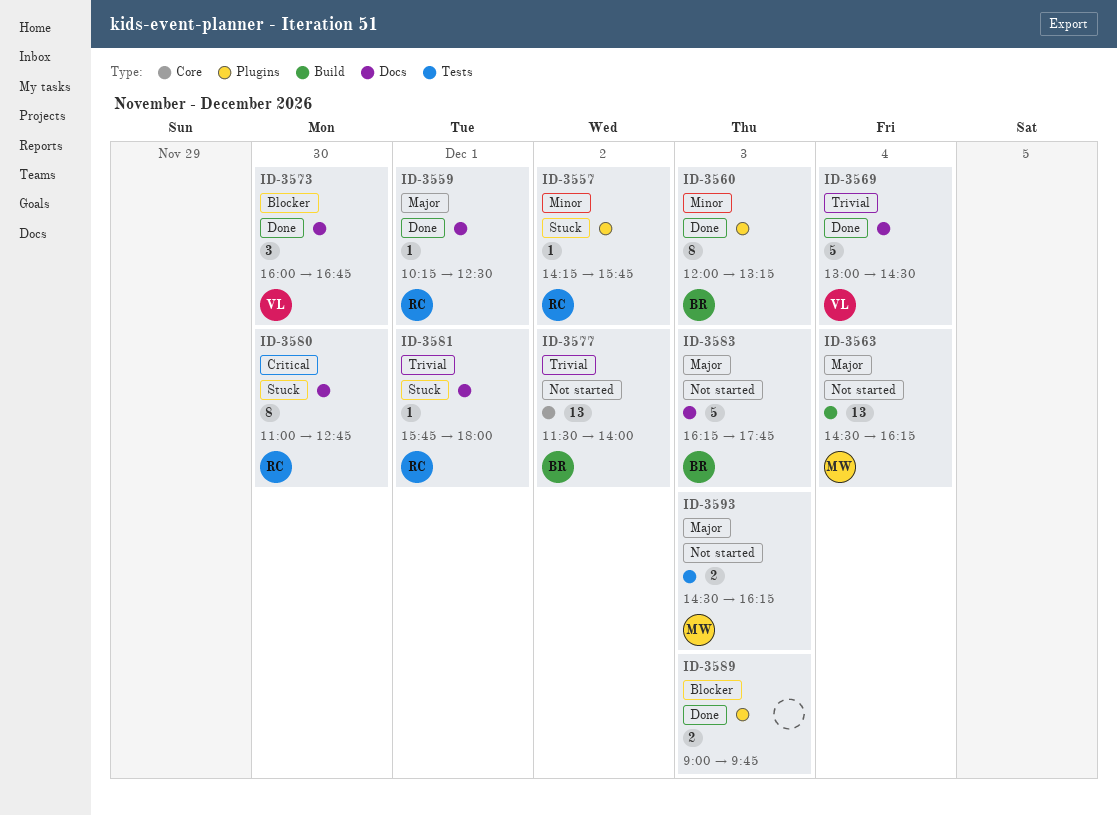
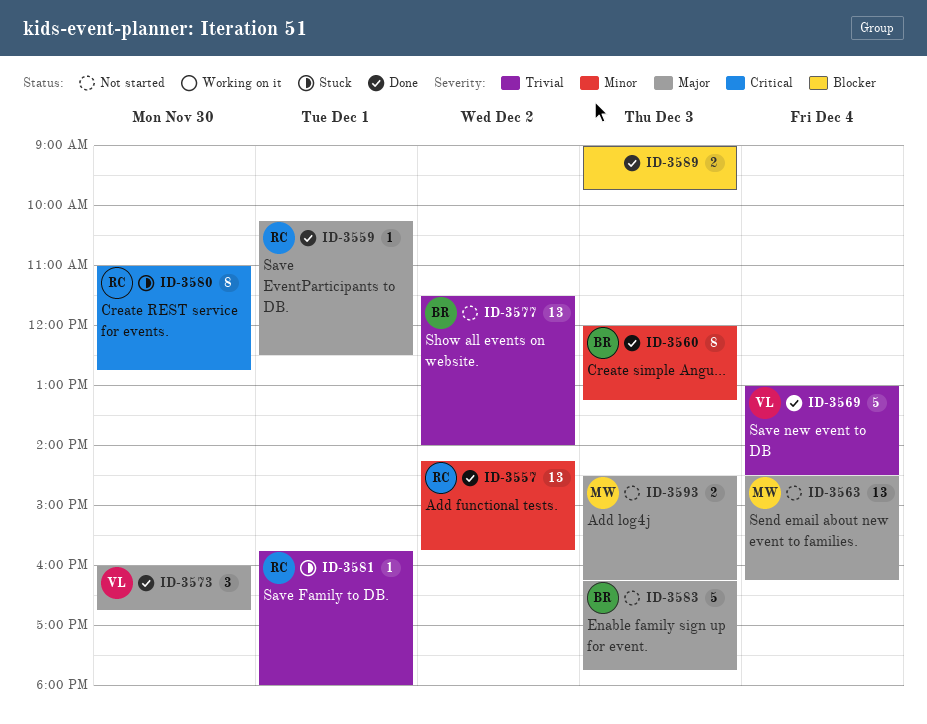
ID-3557, status: Stuck -> Done
ID-3557, estimate: 1 -> 13
ID-3573, priority: Blocker -> Major

